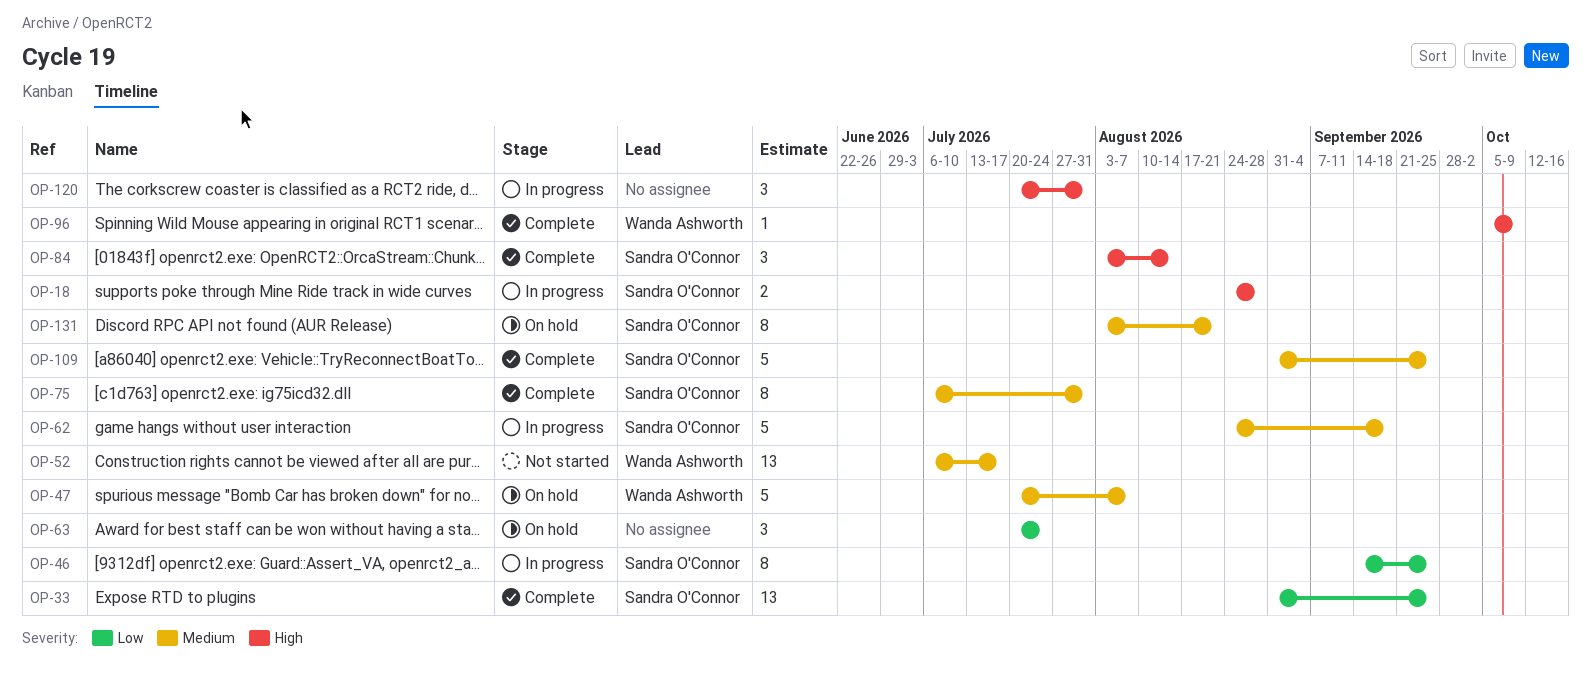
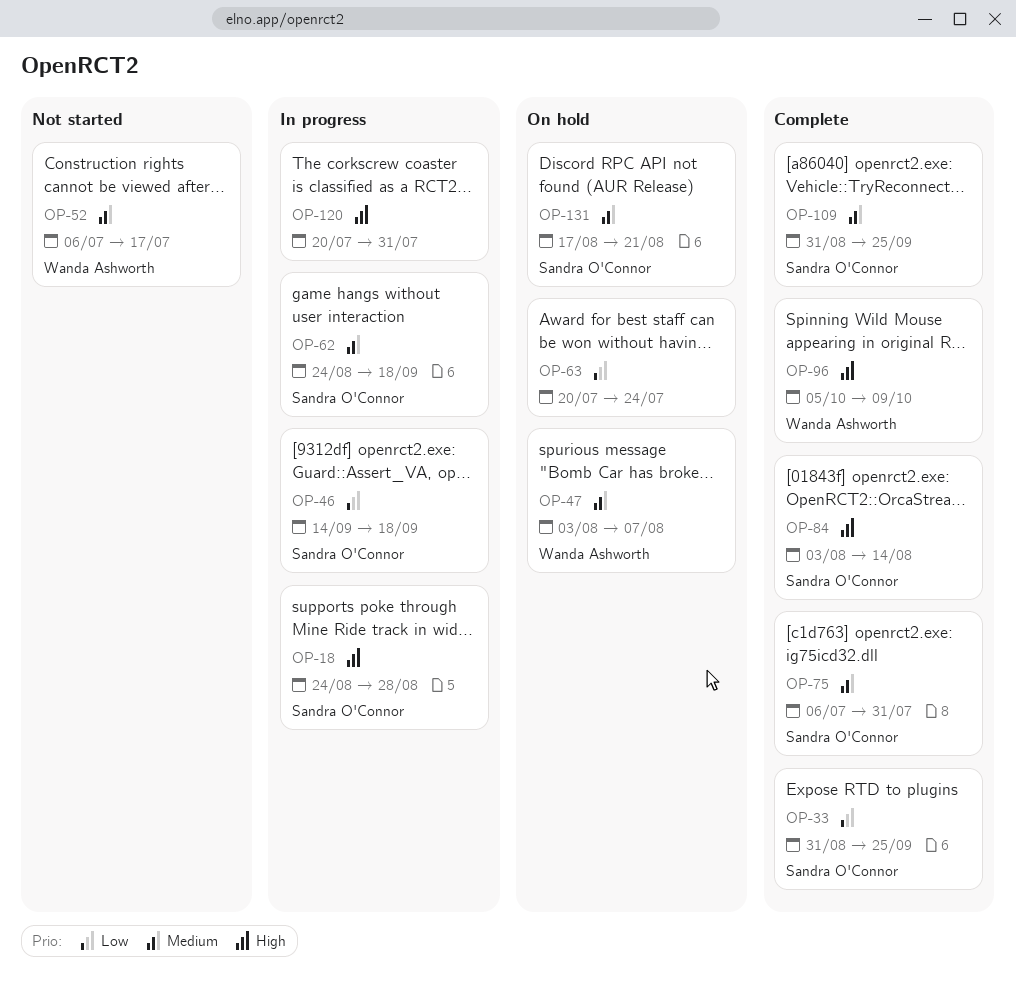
OP-46, due: Sep 25 -> Sep 18
OP-47, start: Jul 20 -> Aug 3
OP-131, start: Aug 3 -> Aug 17

